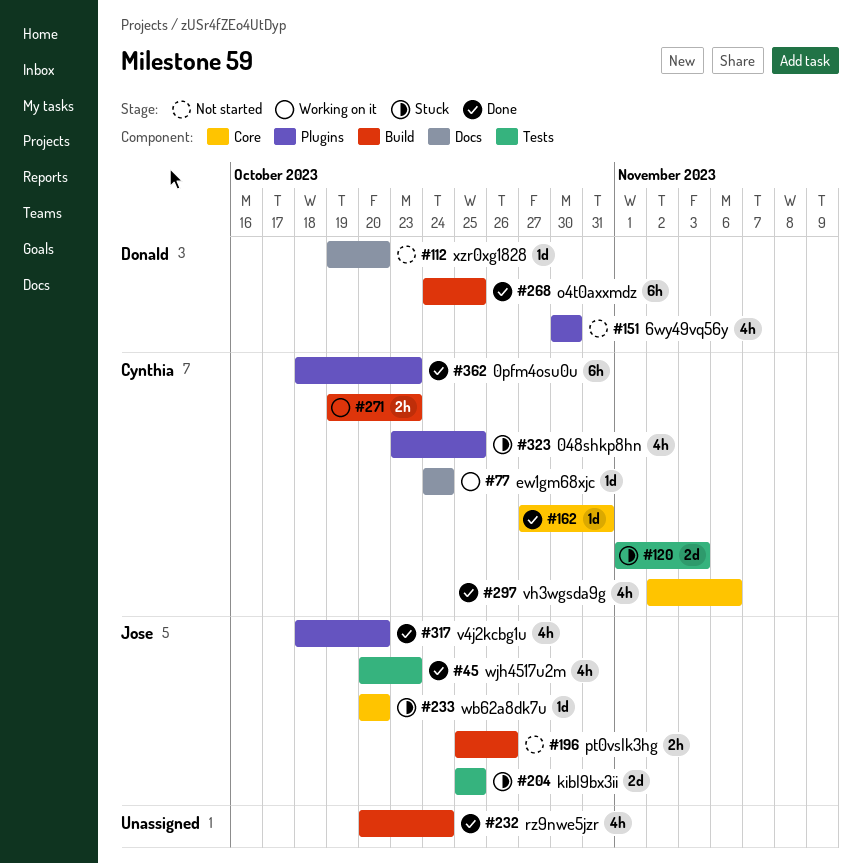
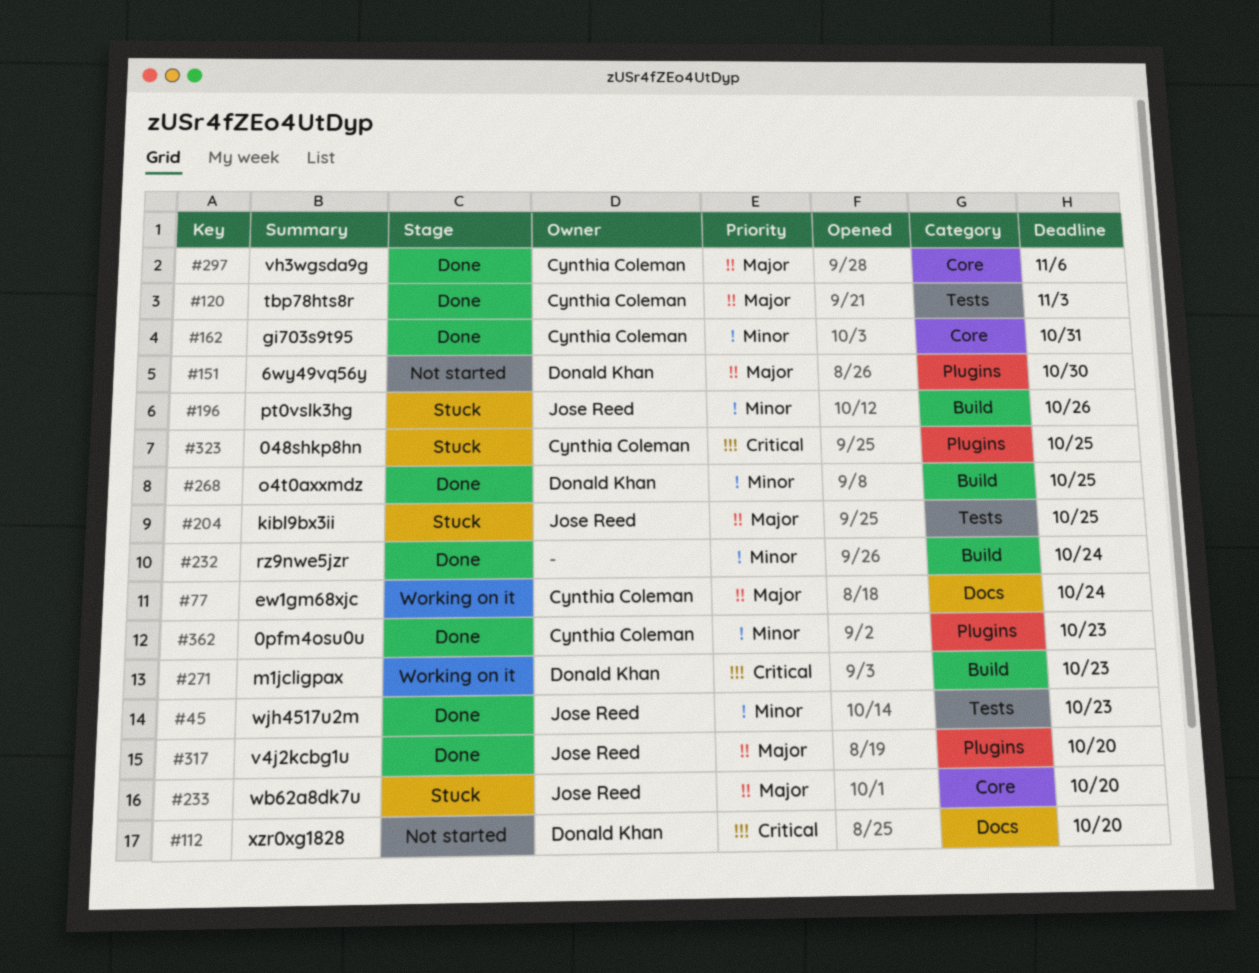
#120, status: Stuck -> Done
#196, status: Not started -> Stuck
#271, owner: Cynthia Coleman -> Donald Khan

